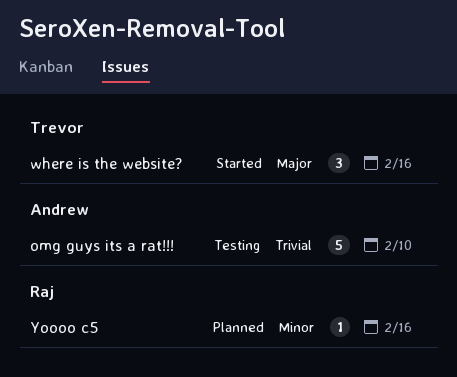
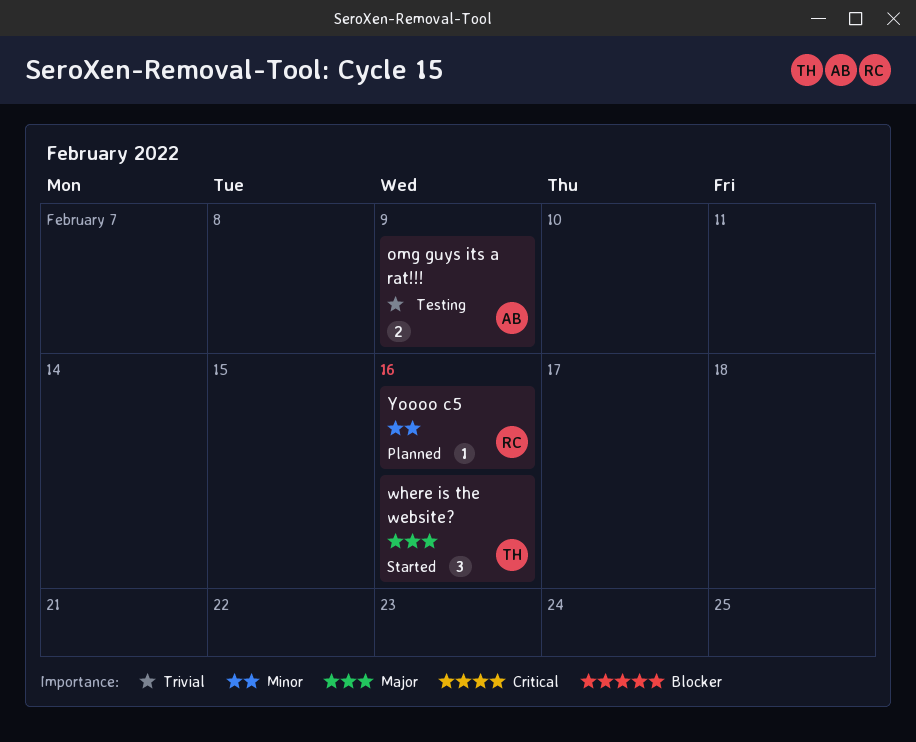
omg guys its a rat!!!, estimate: 5 -> 2
omg guys its a rat!!!, due: Feb 10 -> Feb 9

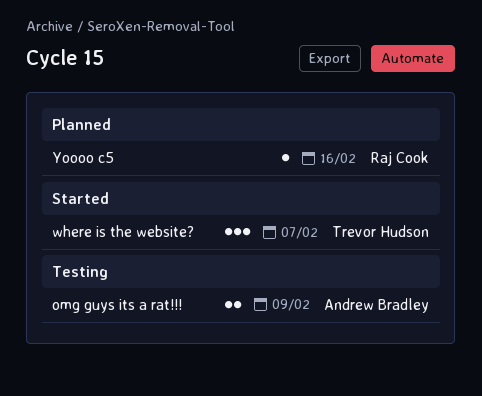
where is the website?, due: Feb 16 -> Feb 7

